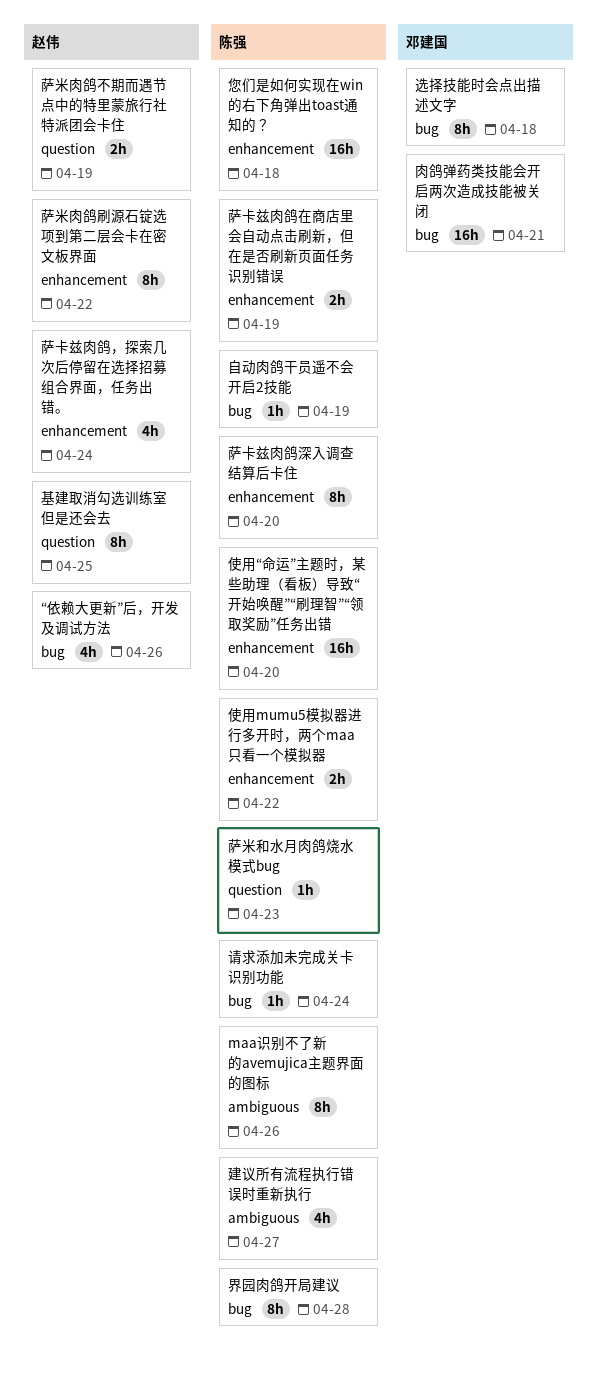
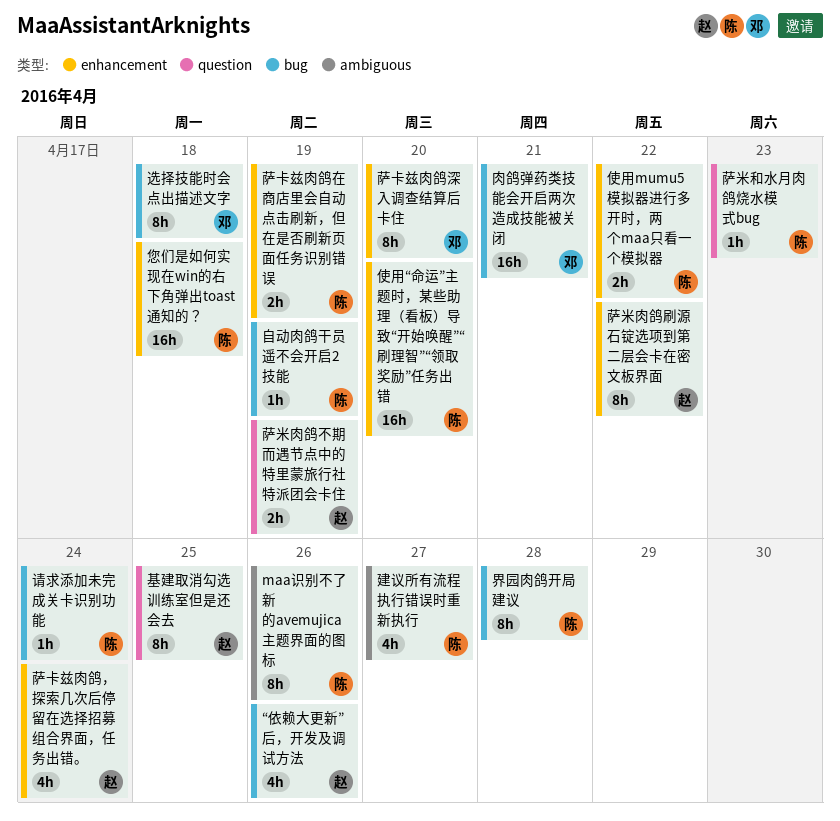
萨卡兹肉鸽深入调查结算后卡住, owner: 陈强 -> 邓建国

